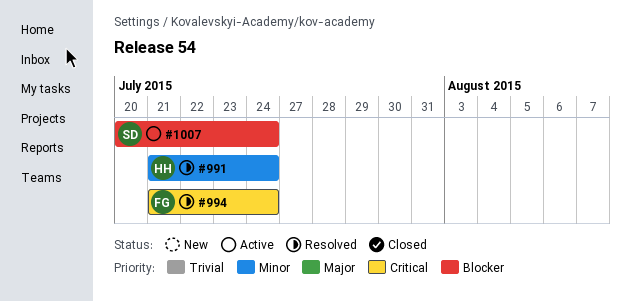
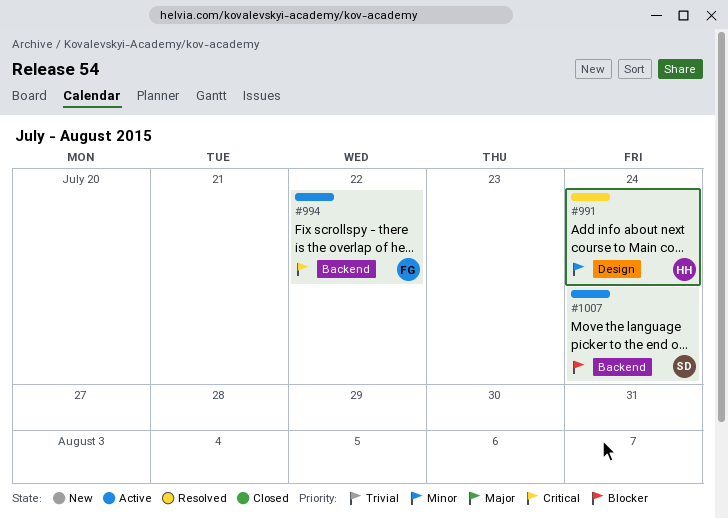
#994, status: Resolved -> Active
#994, due: Jul 24 -> Jul 22

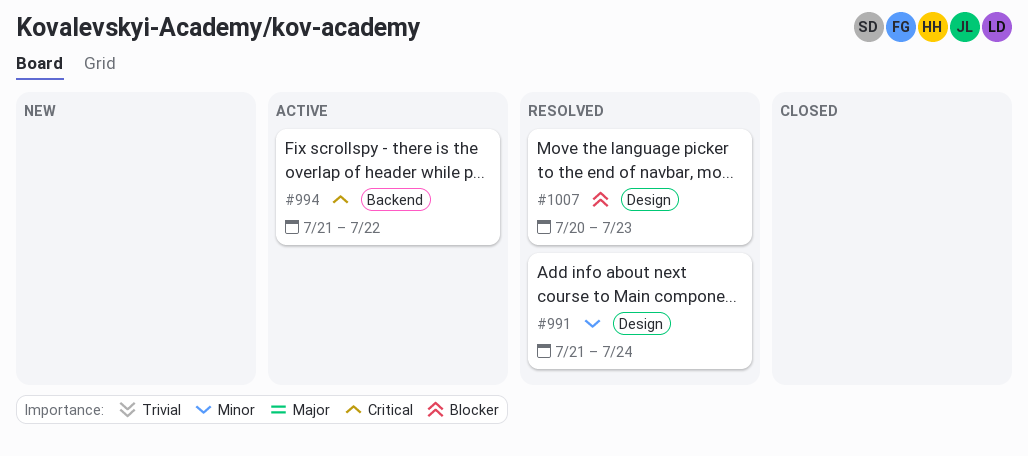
#1007, status: Active -> Resolved
#1007, label: Backend -> Design
#1007, due: Jul 24 -> Jul 23

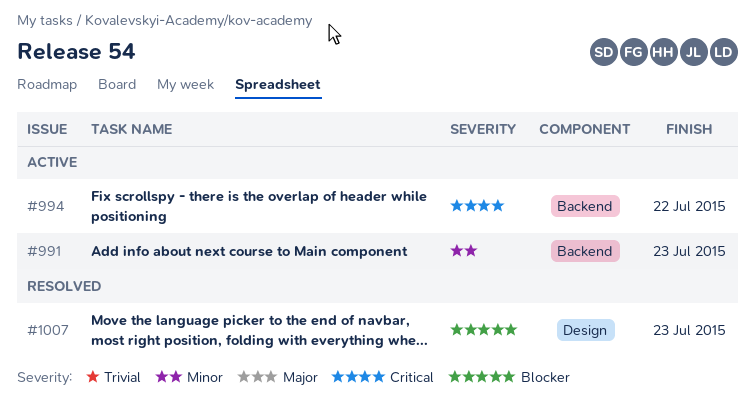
#991, status: Resolved -> Active
#991, label: Design -> Backend
#991, due: Jul 24 -> Jul 23

